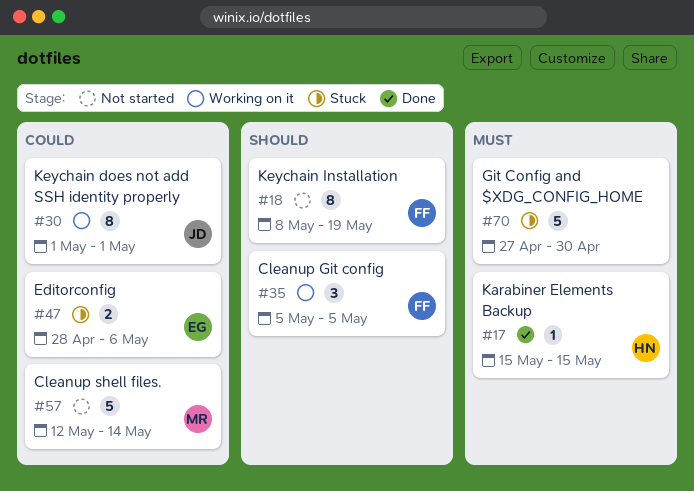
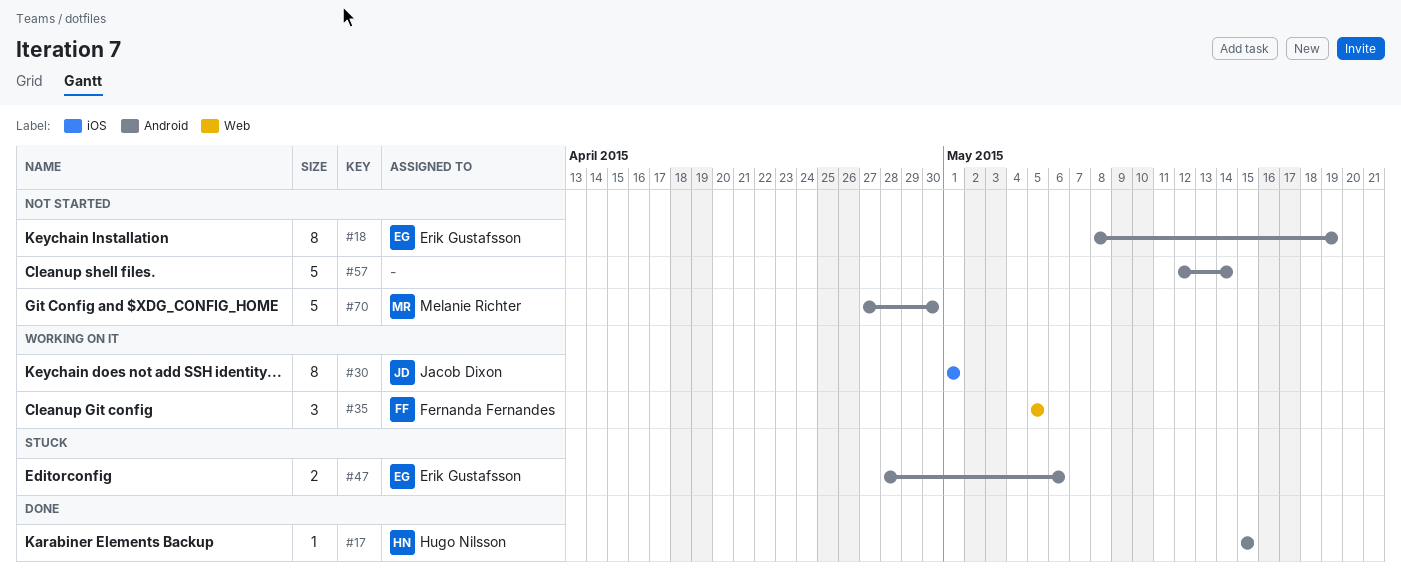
#18, owner: Fernanda Fernandes -> Erik Gustafsson
#57, owner: Melanie Richter -> none
#70, status: Stuck -> Not started
#70, owner: none -> Melanie Richter

